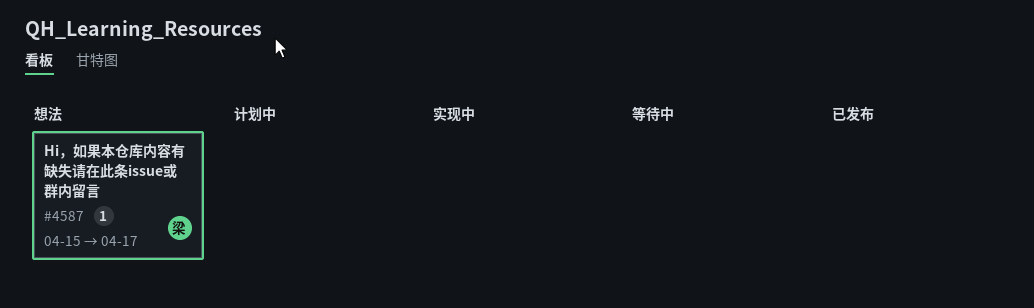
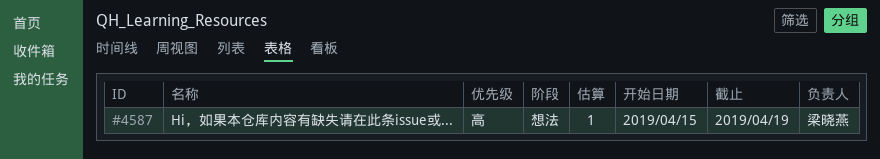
#4587, due: Apr 17 -> Apr 19

